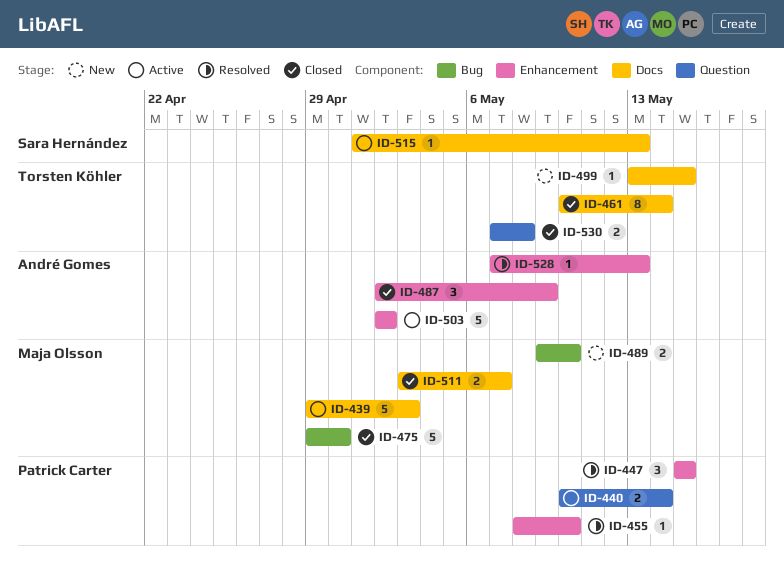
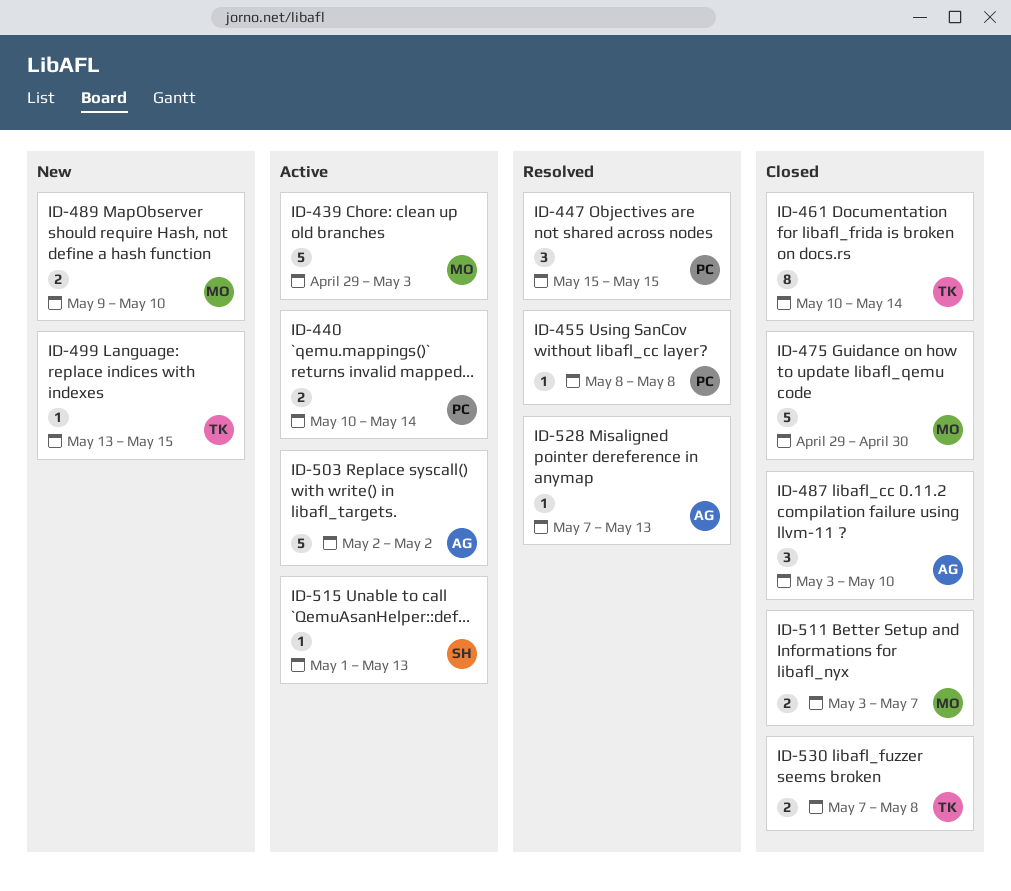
ID-455, due: May 10 -> May 8
ID-487, start: May 2 -> May 3
ID-487, due: May 9 -> May 10

